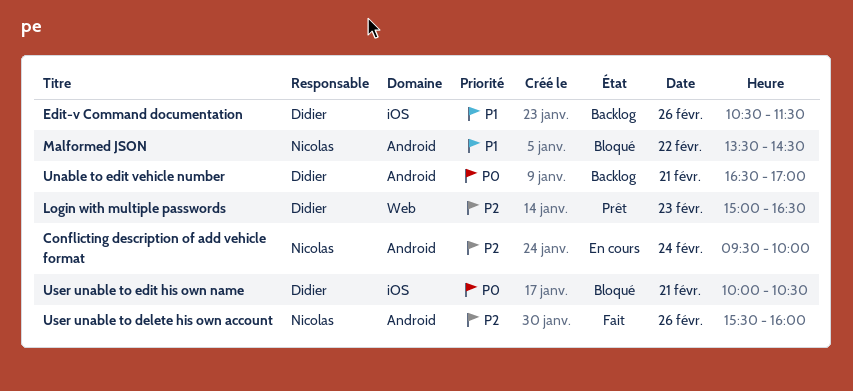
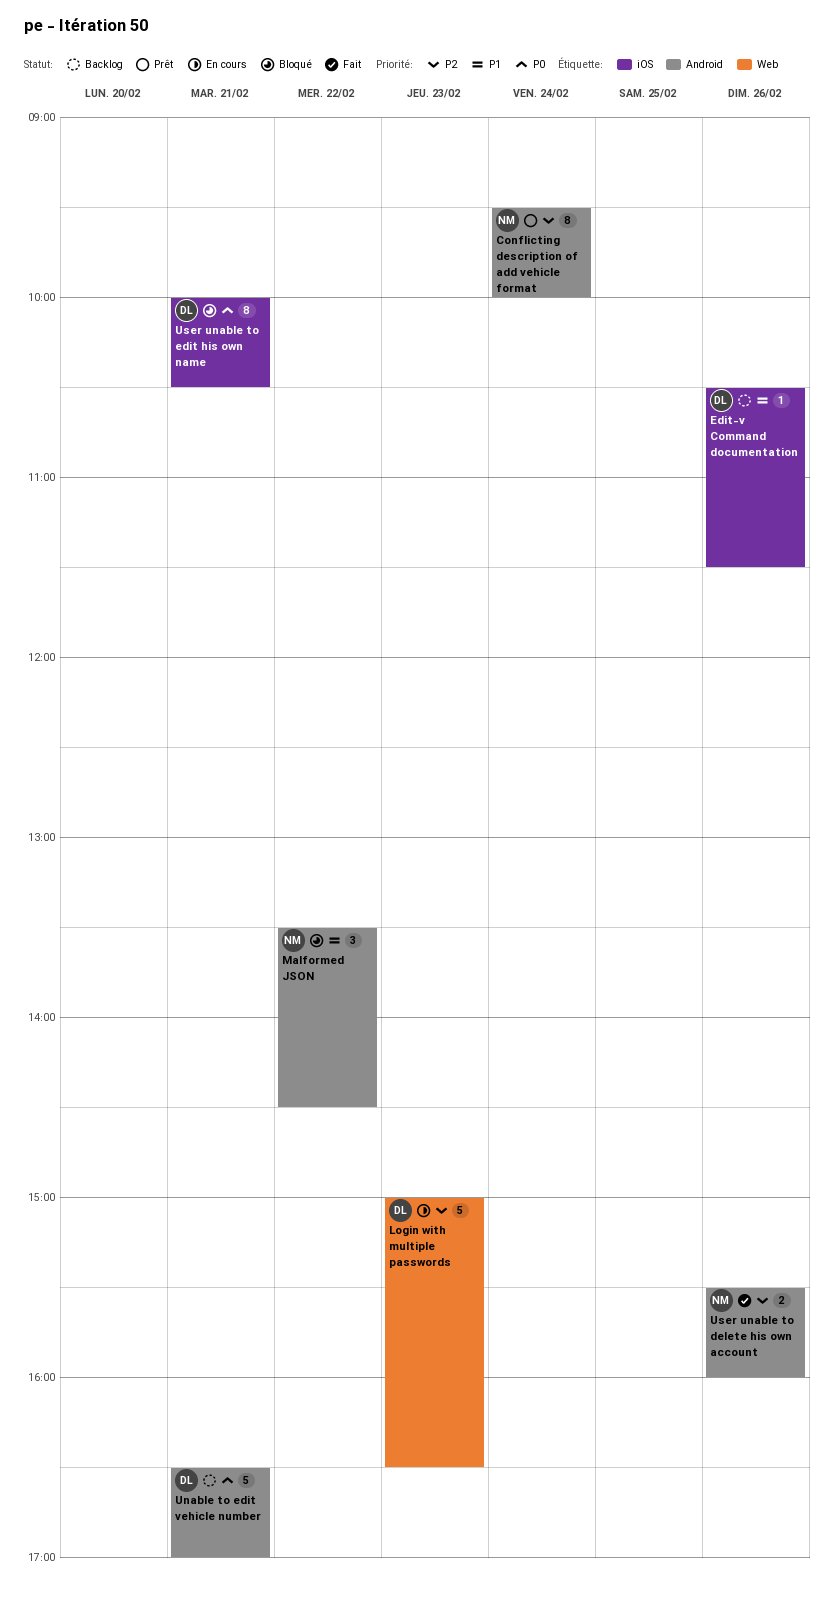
Conflicting description of add vehicle format, status: En cours -> Prêt
Login with multiple passwords, status: Prêt -> En cours

